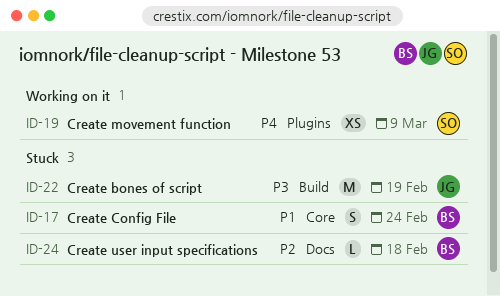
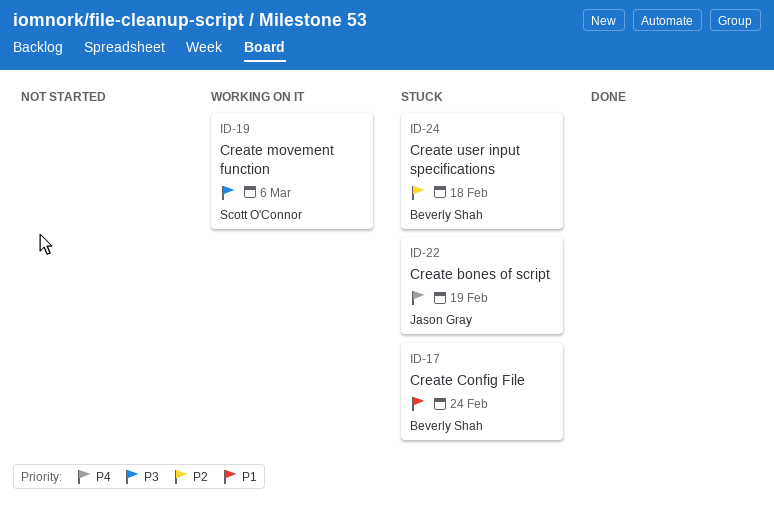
ID-19, priority: P4 -> P3
ID-19, due: Mar 9 -> Mar 6
ID-22, priority: P3 -> P4

